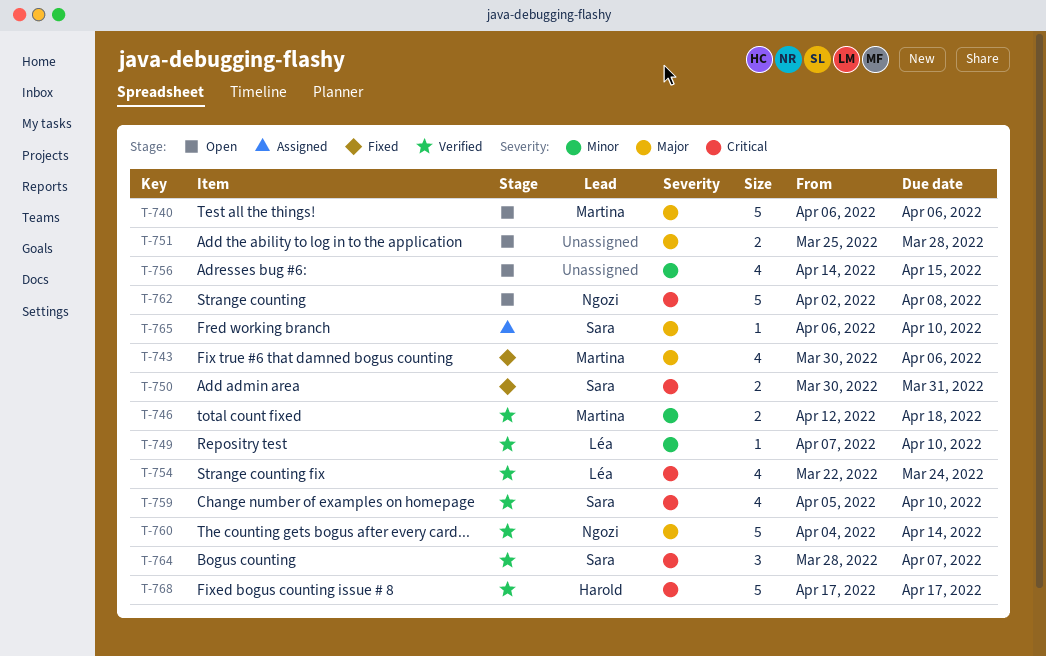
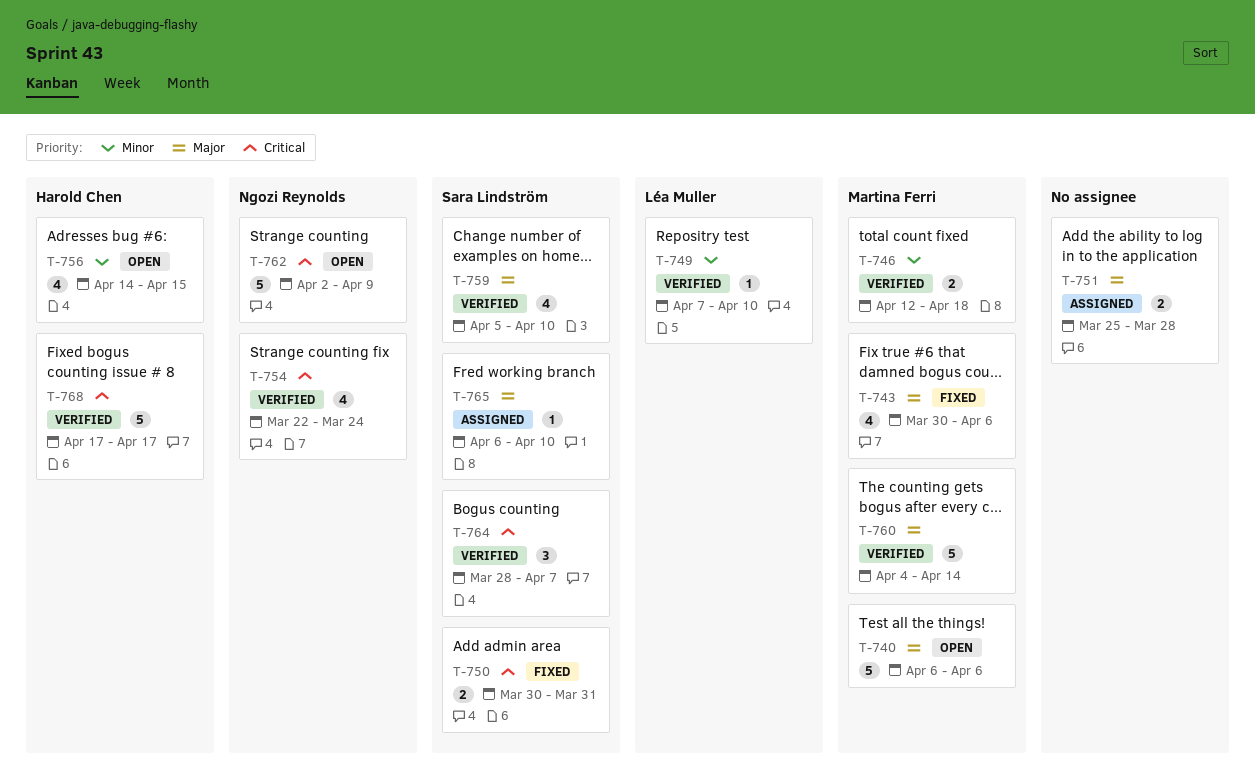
T-751, status: Open -> Assigned
T-754, owner: Léa Muller -> Ngozi Reynolds
T-756, owner: none -> Harold Chen
T-759, priority: Critical -> Major
T-760, owner: Ngozi Reynolds -> Martina Ferri
T-762, due: Apr 8 -> Apr 9

